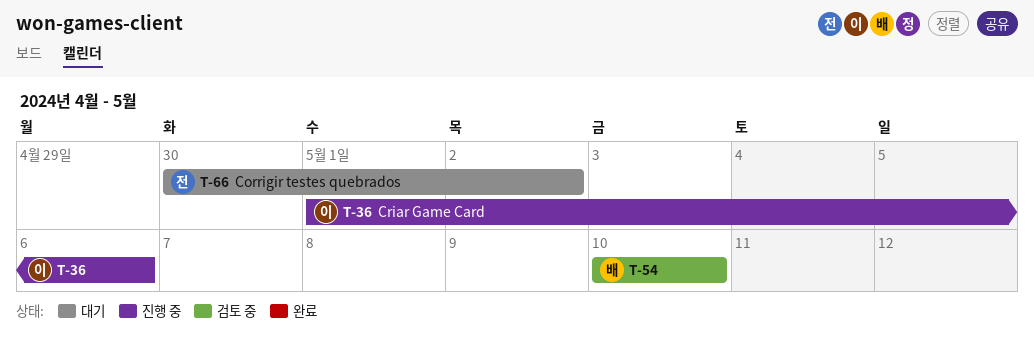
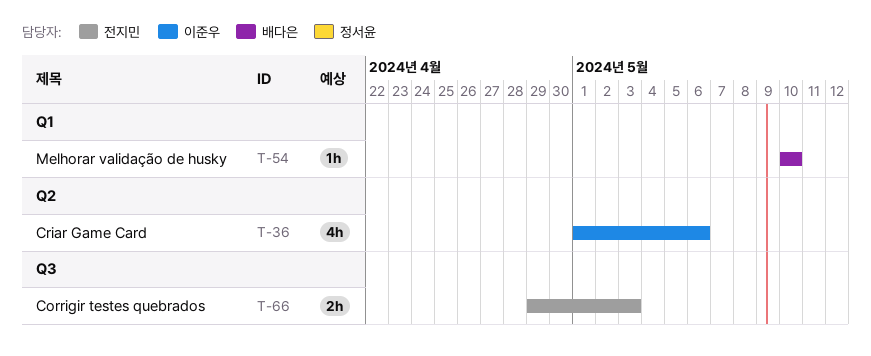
T-66, start: Apr 30 -> Apr 29
T-66, due: May 2 -> May 3

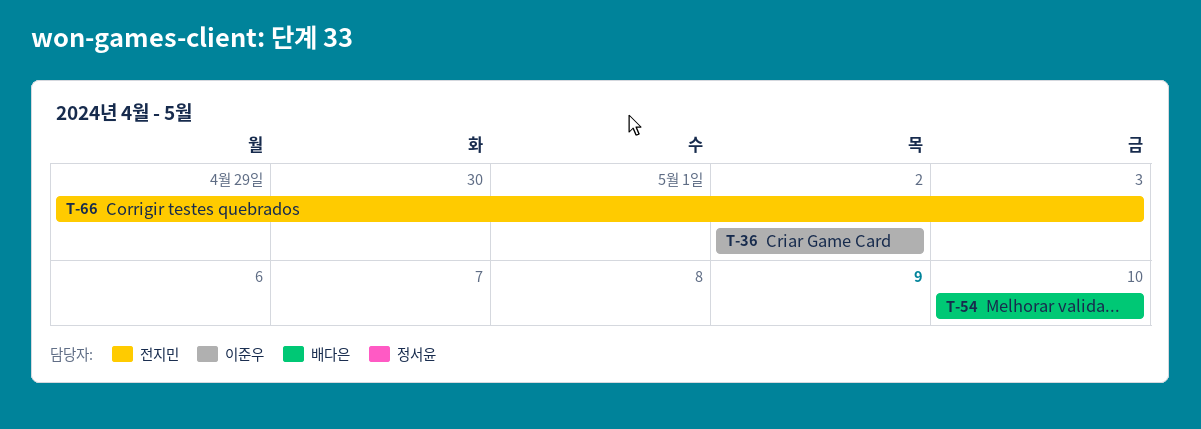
T-36, start: May 1 -> May 2
T-36, due: May 6 -> May 2

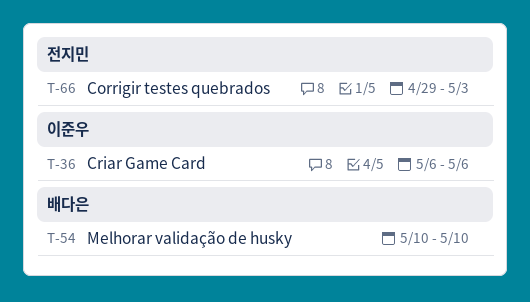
T-36, start: May 2 -> May 6
T-36, due: May 2 -> May 6

